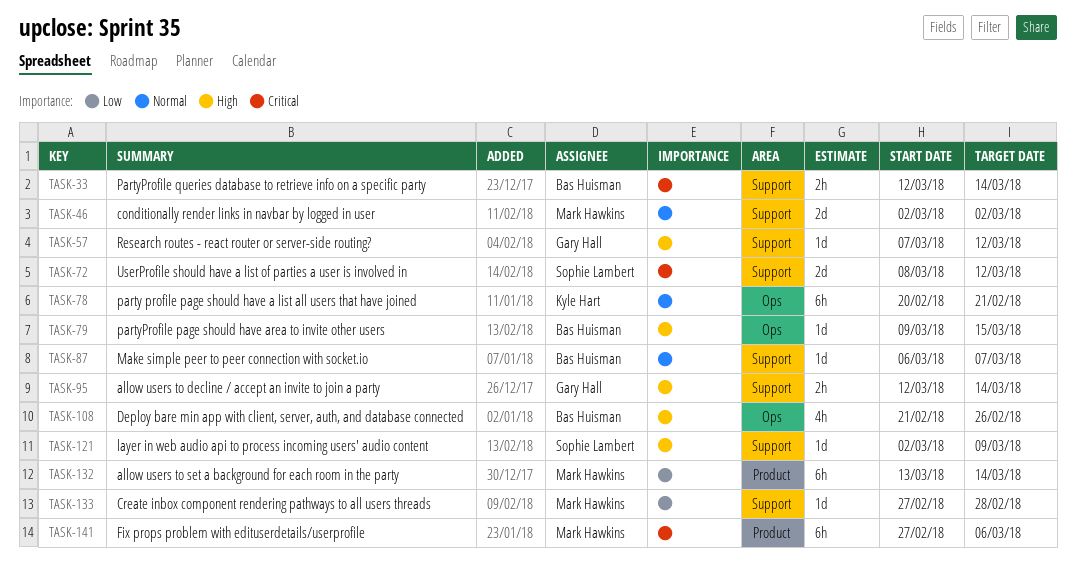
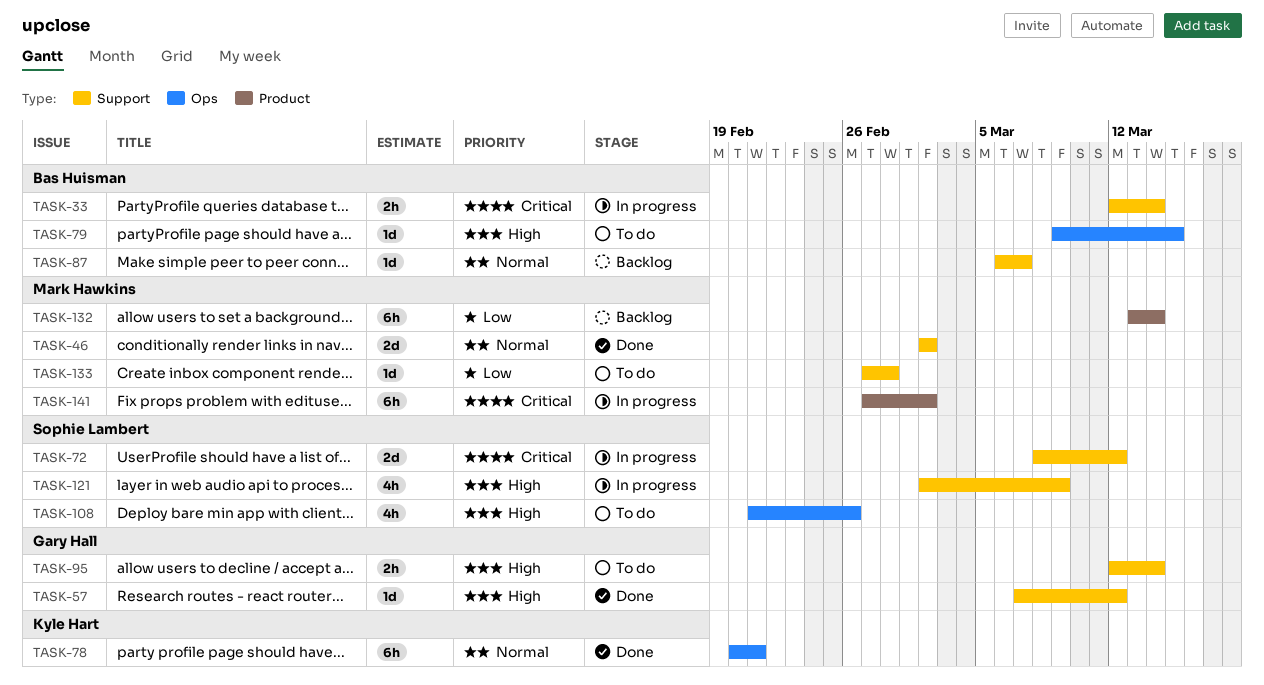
TASK-108, owner: Bas Huisman -> Sophie Lambert
TASK-121, estimate: 1d -> 4h
TASK-141, due: Mar 6 -> Mar 2

